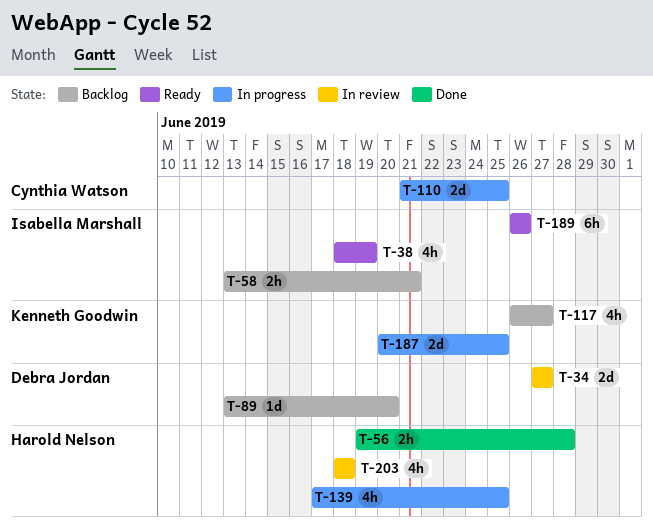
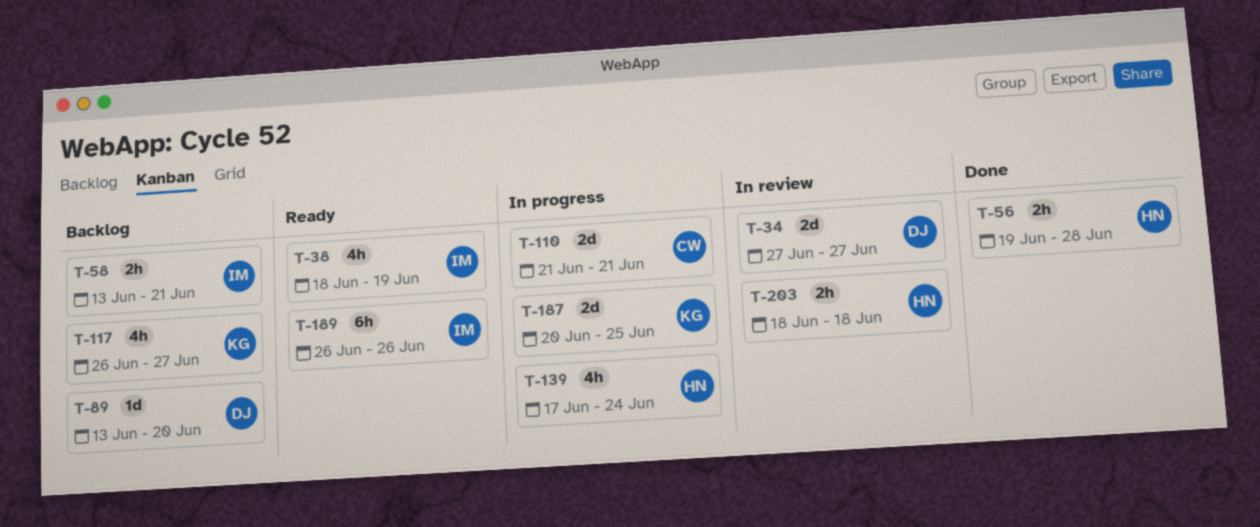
T-110, due: Jun 25 -> Jun 21
T-139, due: Jun 25 -> Jun 24
T-203, estimate: 4h -> 2h

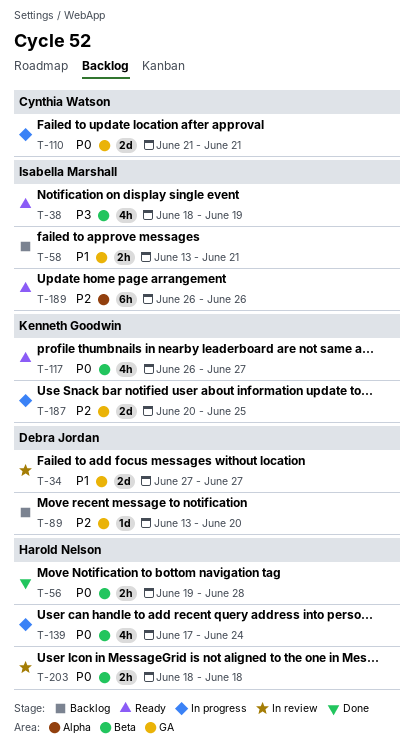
T-117, status: Backlog -> Ready

